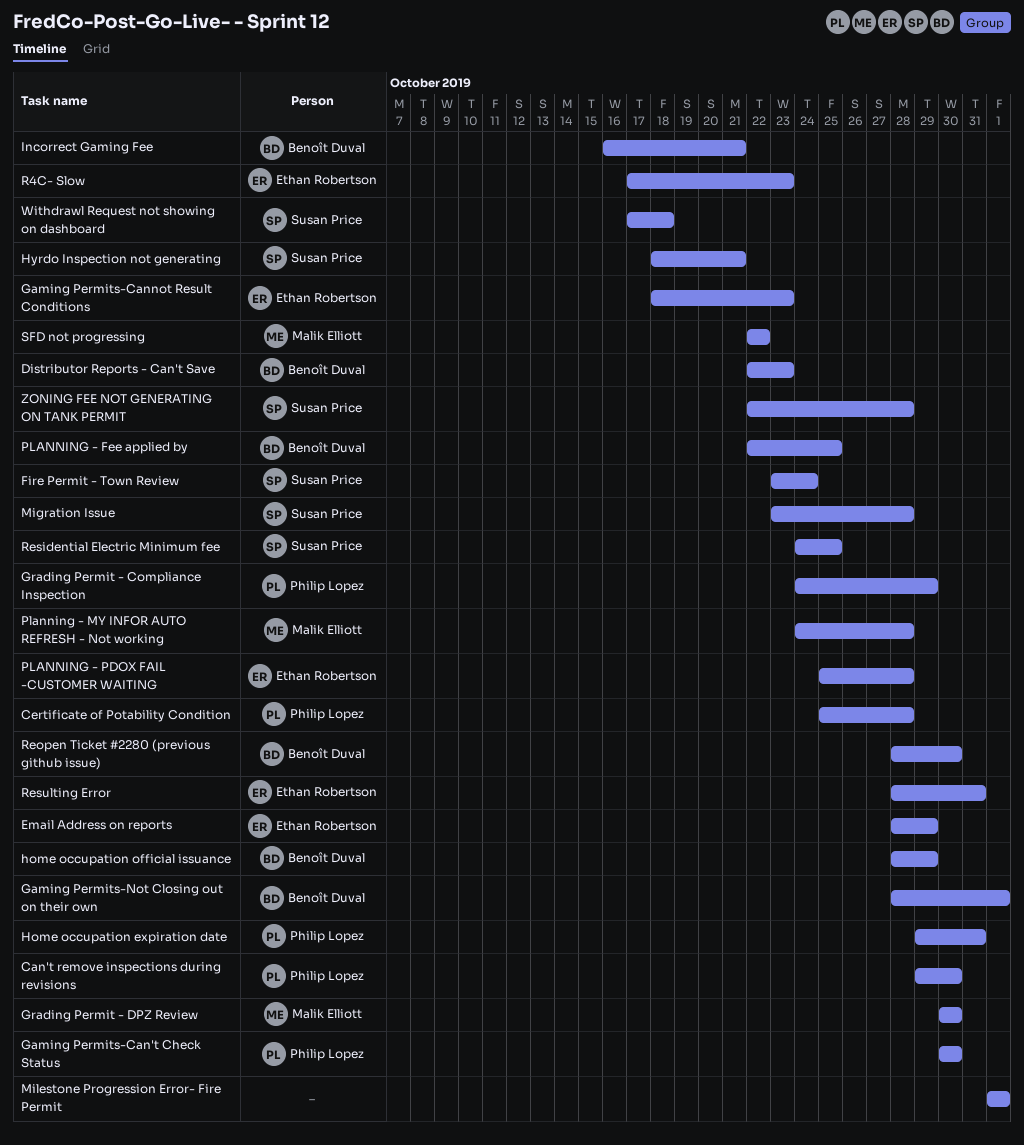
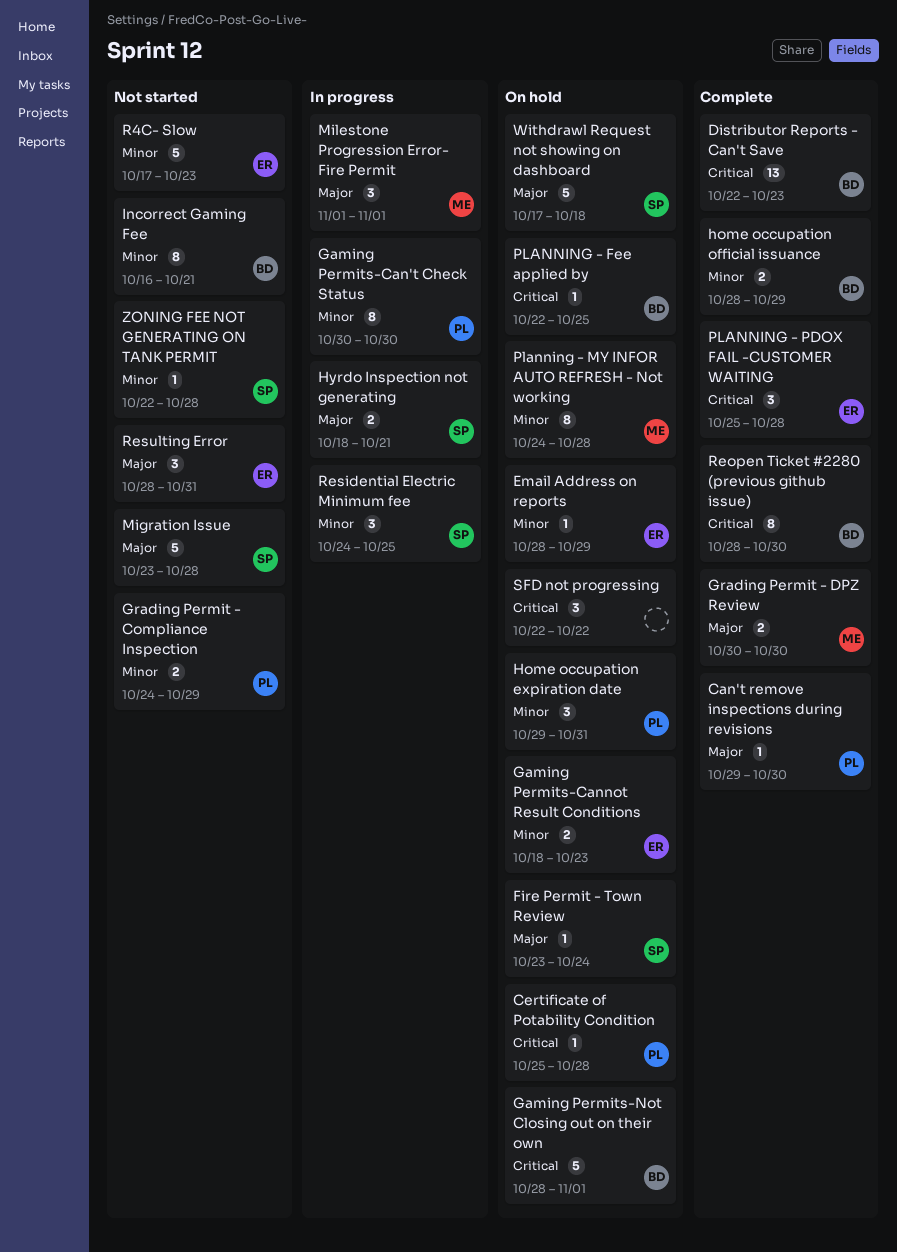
Milestone Progression Error- Fire Permit, owner: none -> Malik Elliott
SFD not progressing, owner: Malik Elliott -> none

